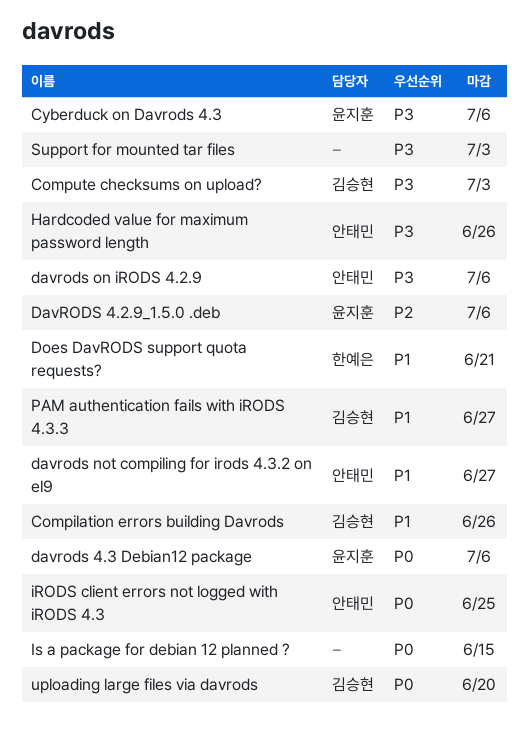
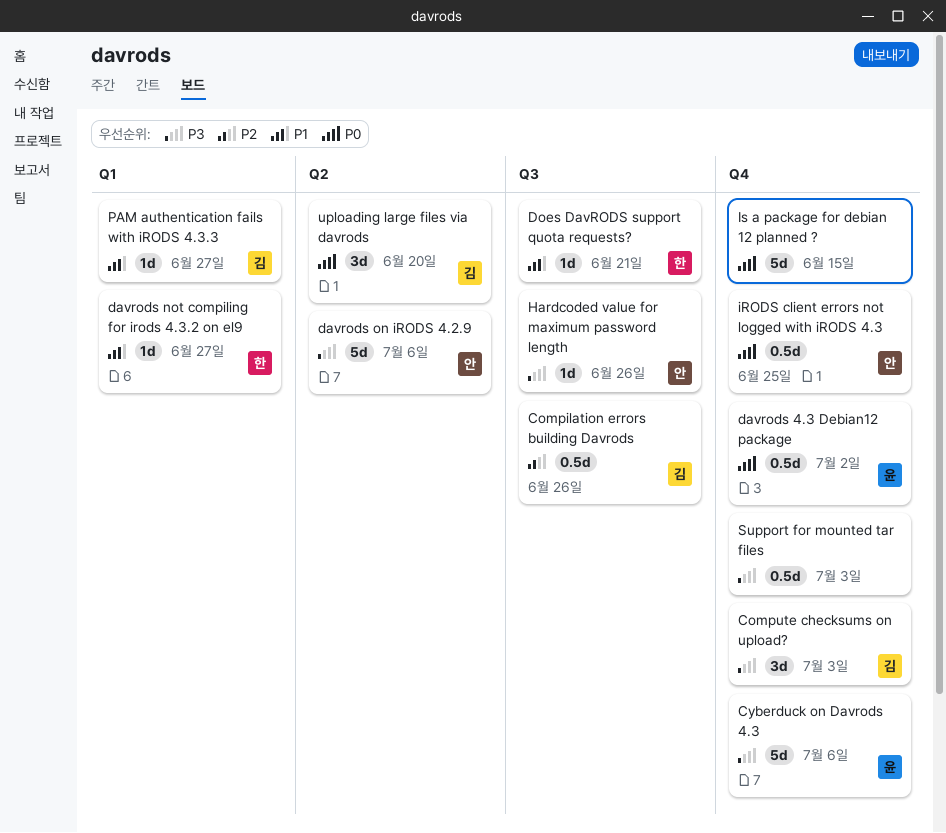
Compilation errors building Davrods, priority: P1 -> P2
DavRODS 4.2.9_1.5.0 .deb: present -> none
davrods 4.3 Debian12 package, due: Jul 6 -> Jul 2
davrods not compiling for irods 4.3.2 on el9, owner: 안태민 -> 한예은

